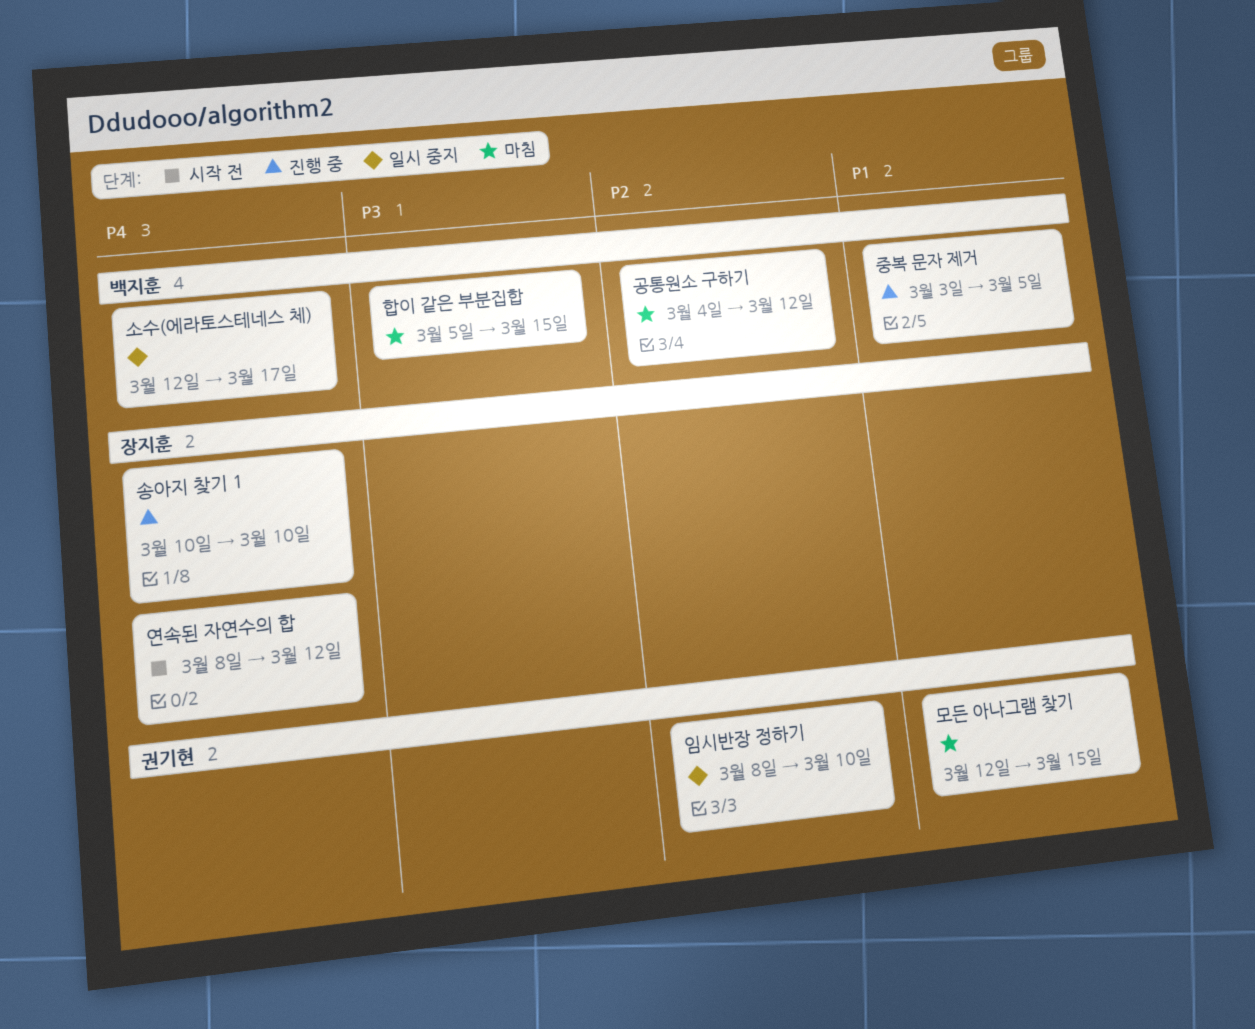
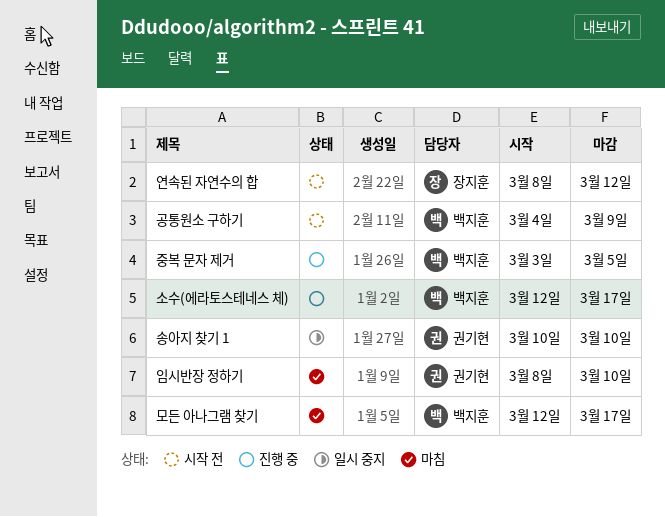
공통원소 구하기, status: 마침 -> 시작 전
공통원소 구하기, due: Mar 12 -> Mar 9
모든 아나그램 찾기, owner: 권기현 -> 백지훈
모든 아나그램 찾기, due: Mar 15 -> Mar 17
소수(에라토스테네스 체), status: 일시 중지 -> 진행 중
송아지 찾기 1, status: 진행 중 -> 일시 중지
송아지 찾기 1, owner: 장지훈 -> 권기현
임시반장 정하기, status: 일시 중지 -> 마침
합이 같은 부분집합: present -> none

